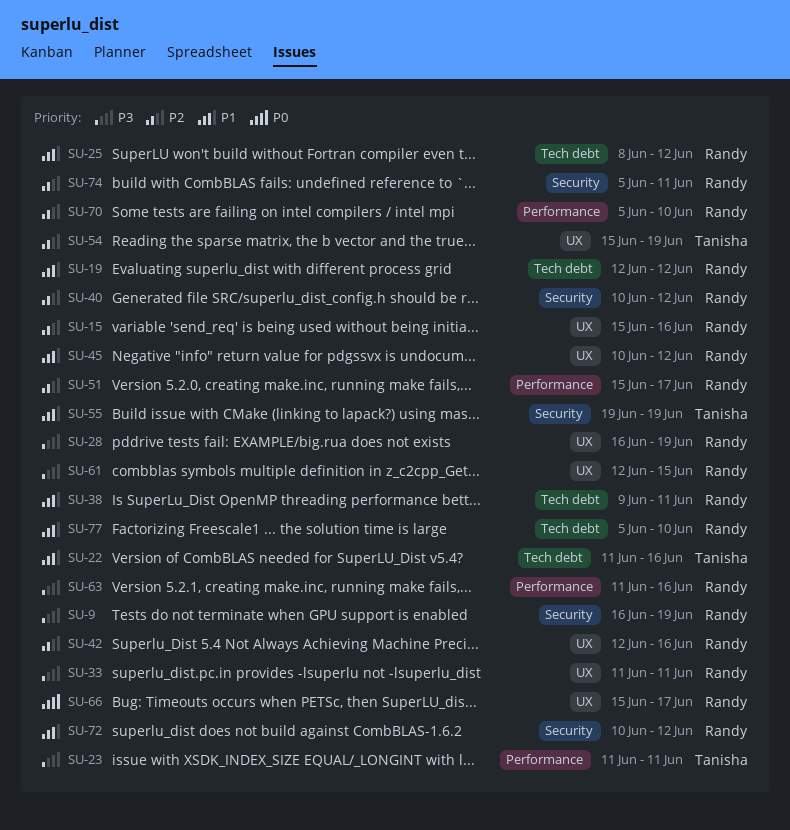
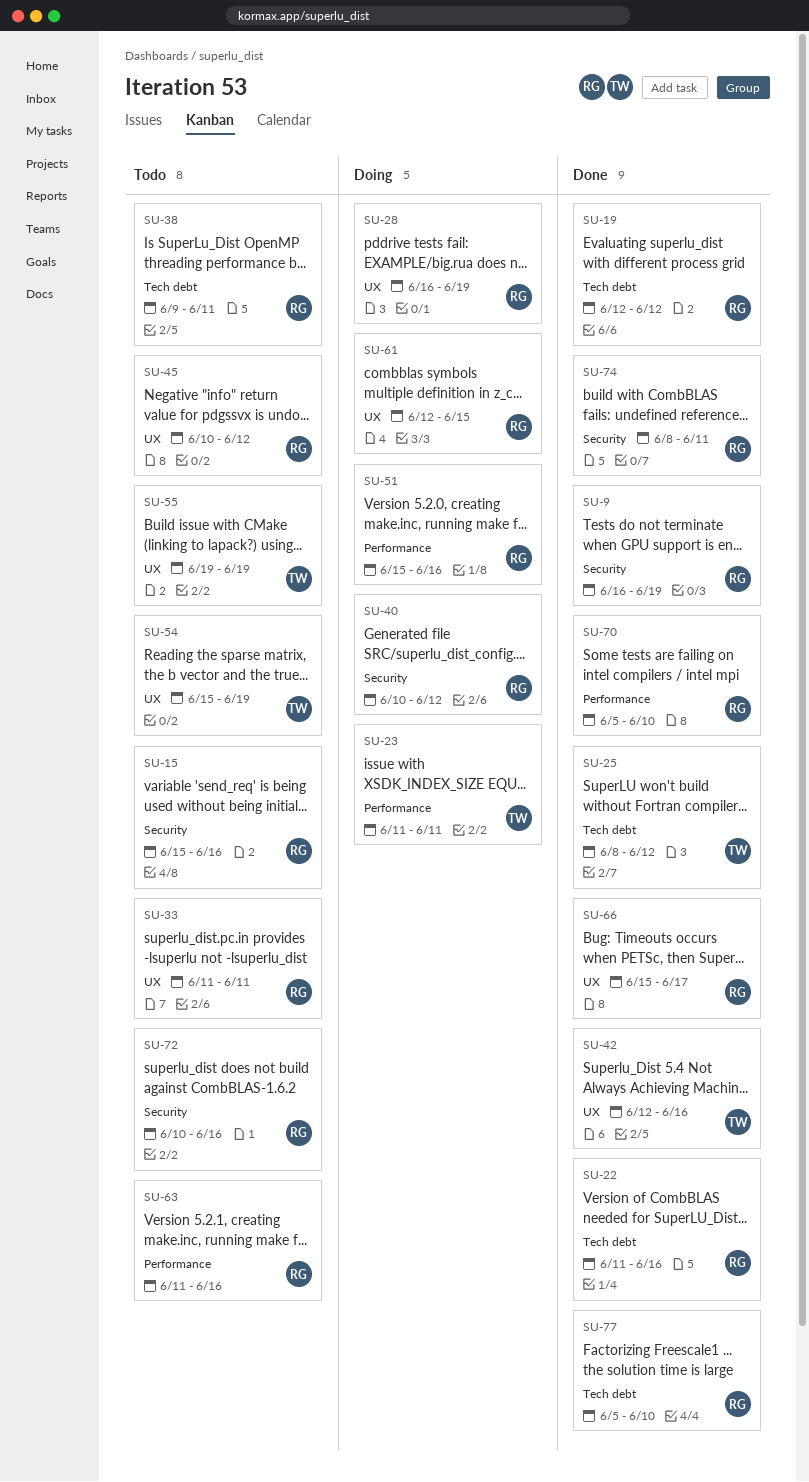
SU-15, label: UX -> Security
SU-22, owner: Tanisha -> Randy
SU-25, owner: Randy -> Tanisha
SU-42, owner: Randy -> Tanisha
SU-51, due: Jun 17 -> Jun 16
SU-55, label: Security -> UX
SU-72, due: Jun 12 -> Jun 16
SU-74, start: Jun 5 -> Jun 8

